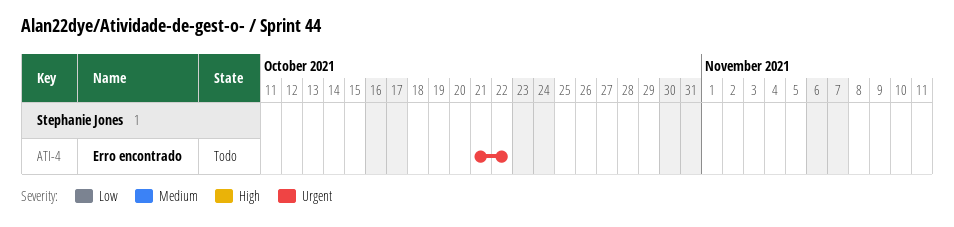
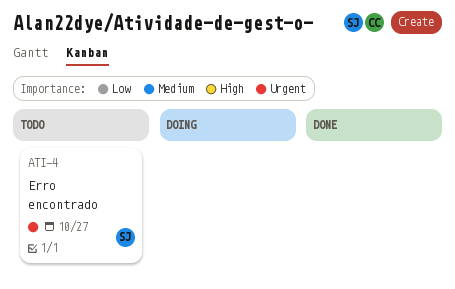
ATI-4, due: Oct 22 -> Oct 27

